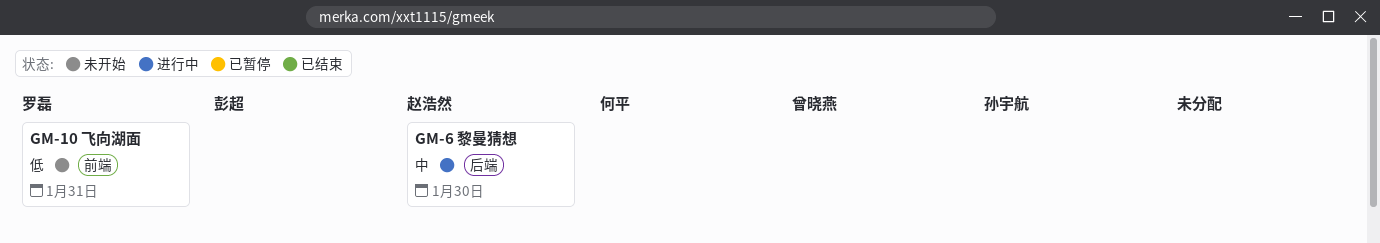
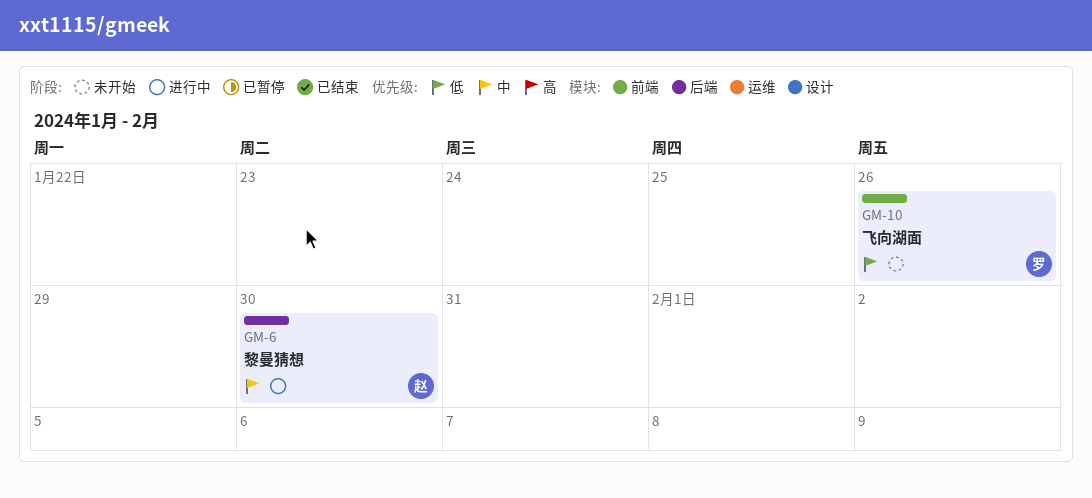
GM-10, due: Jan 31 -> Jan 26

